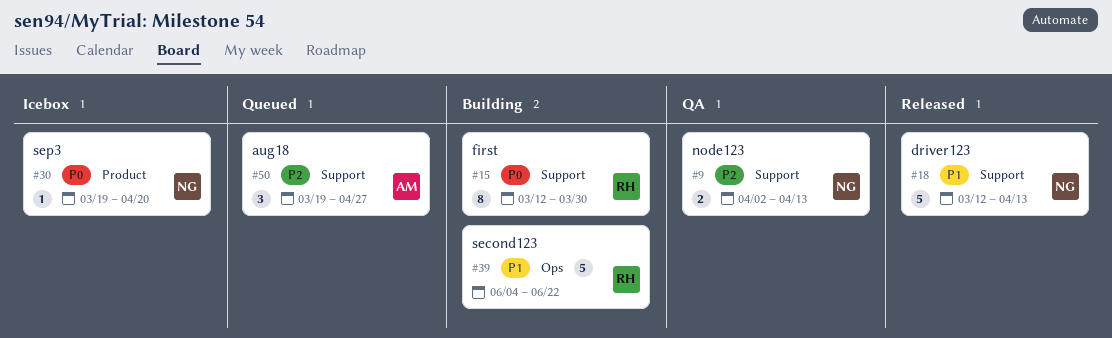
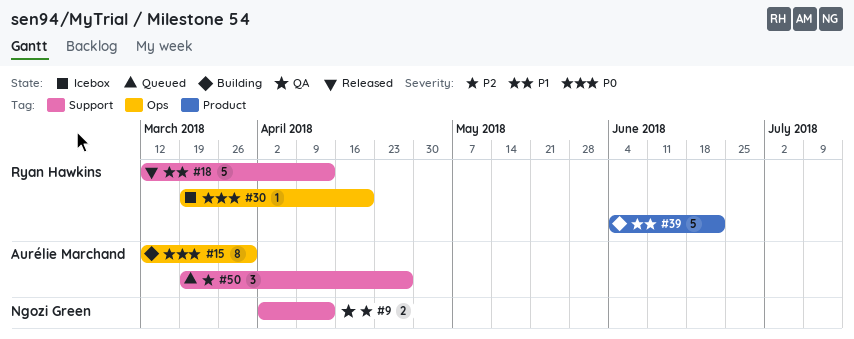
#15, owner: Ryan Hawkins -> Aurélie Marchand
#15, label: Support -> Ops
#18, owner: Ngozi Green -> Ryan Hawkins
#30, owner: Ngozi Green -> Ryan Hawkins
#30, label: Product -> Ops
#39, label: Ops -> Product

